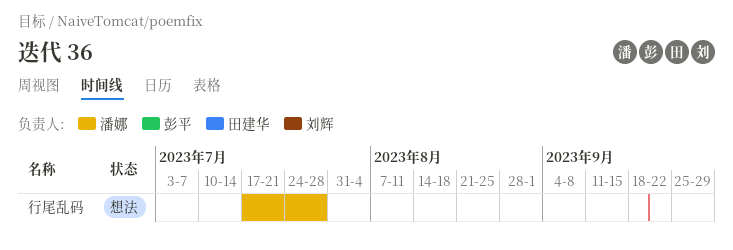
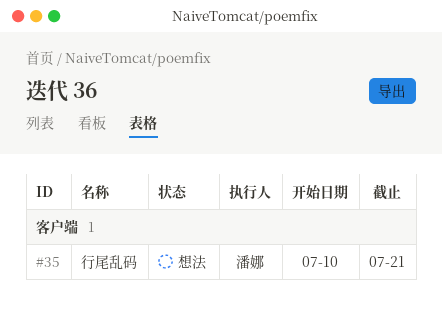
行尾乱码, start: Jul 17 -> Jul 10
行尾乱码, due: Jul 28 -> Jul 21

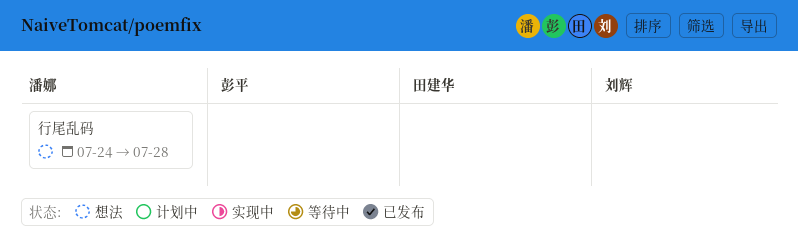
行尾乱码, start: Jul 10 -> Jul 24
行尾乱码, due: Jul 21 -> Jul 28

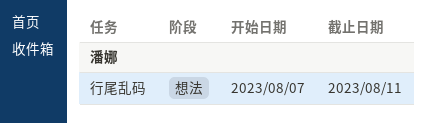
行尾乱码, start: Jul 24 -> Aug 7
行尾乱码, due: Jul 28 -> Aug 11

